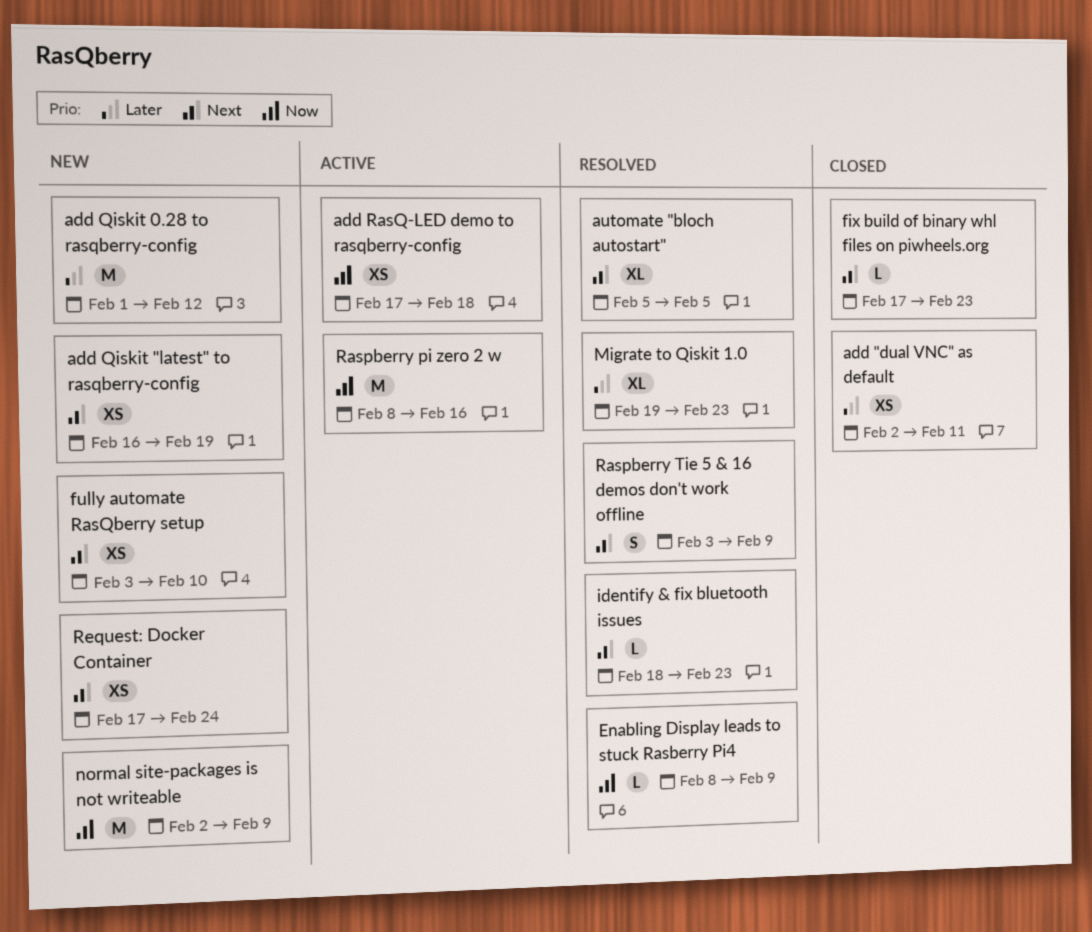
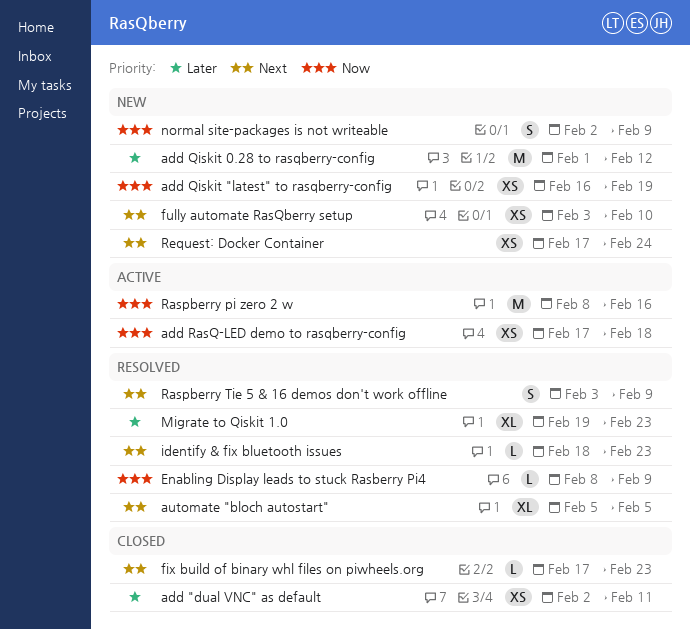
add Qiskit "latest" to rasqberry-config, priority: Next -> Now
normal site-packages is not writeable, estimate: M -> S

